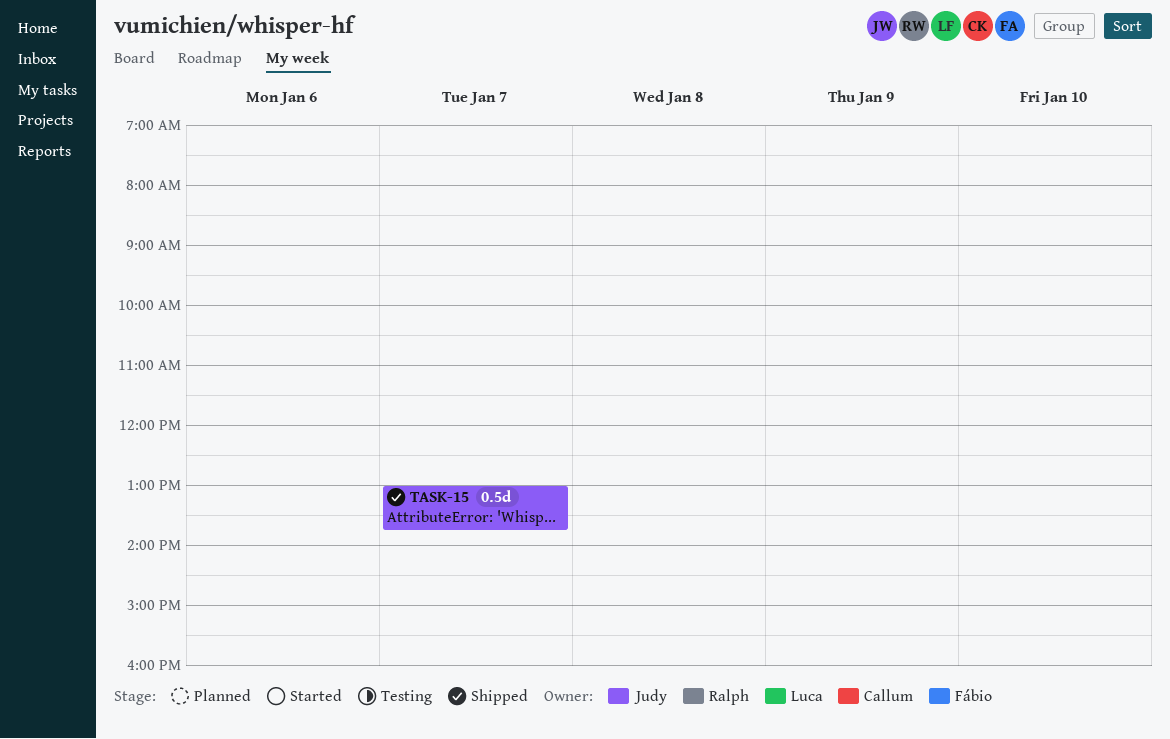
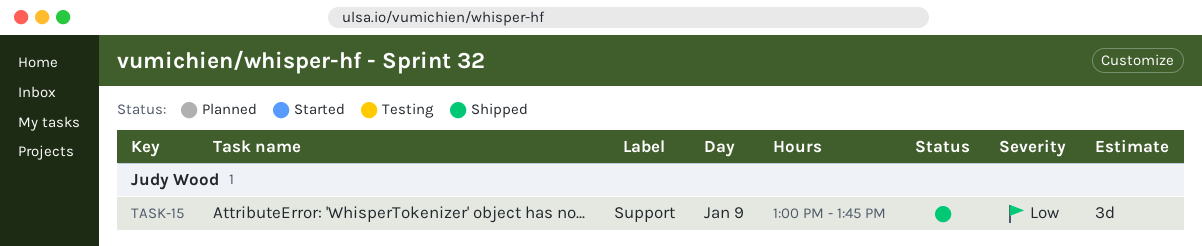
TASK-15, estimate: 0.5d -> 3d
TASK-15, day: Jan 7 -> Jan 9

